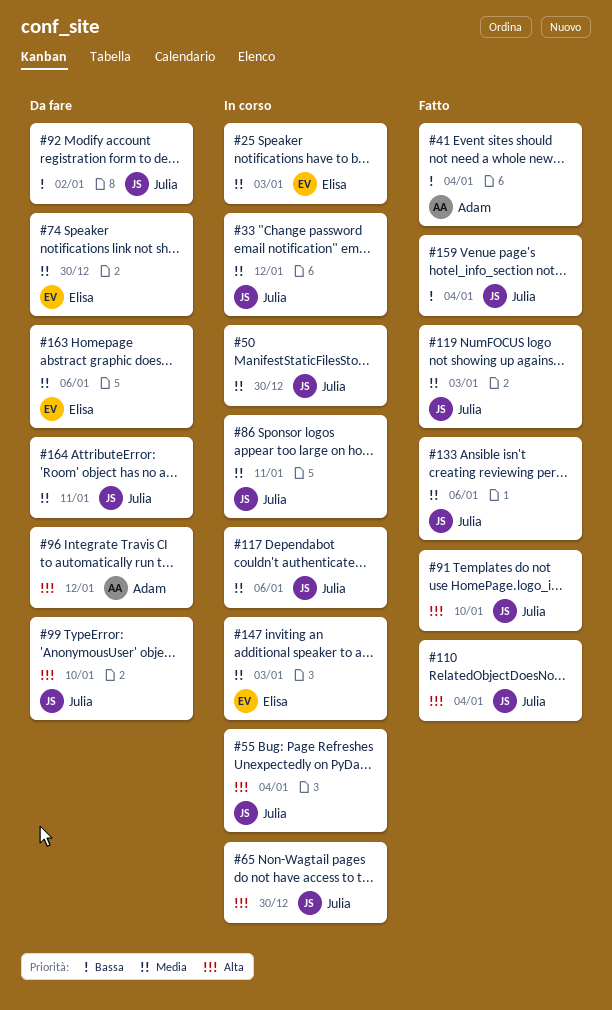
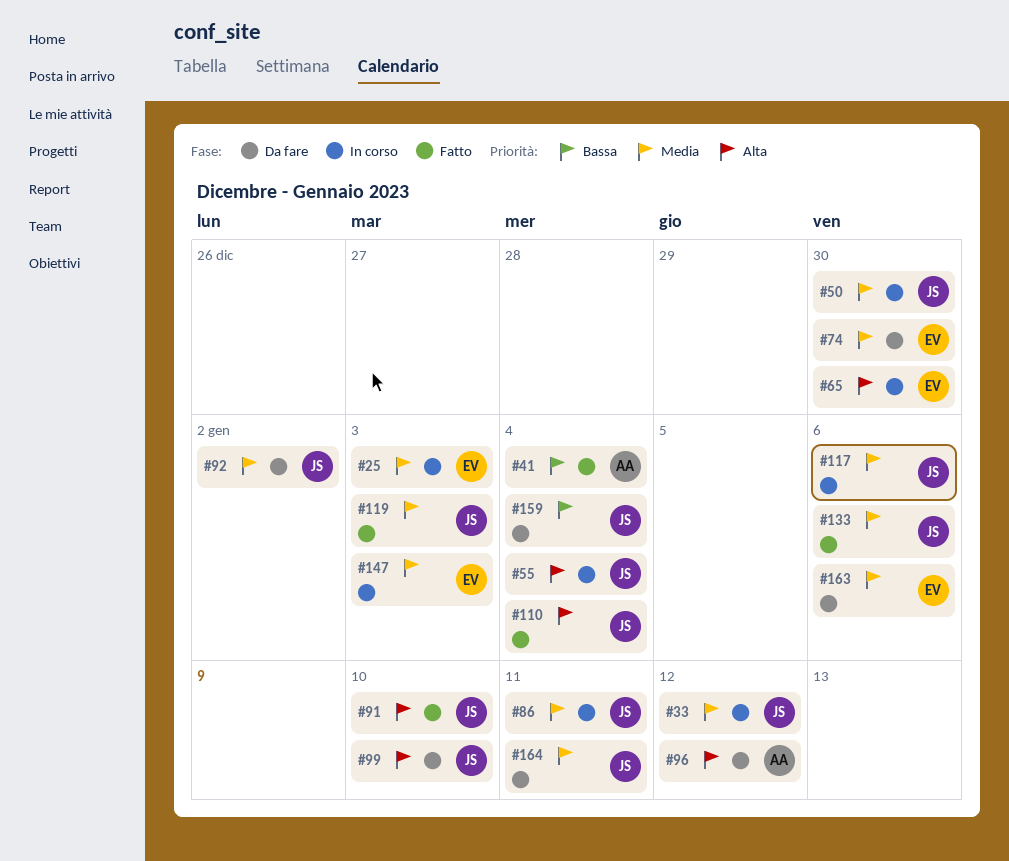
#65, owner: Julia -> Elisa
#92, priority: Bassa -> Media
#159, status: Fatto -> Da fare

